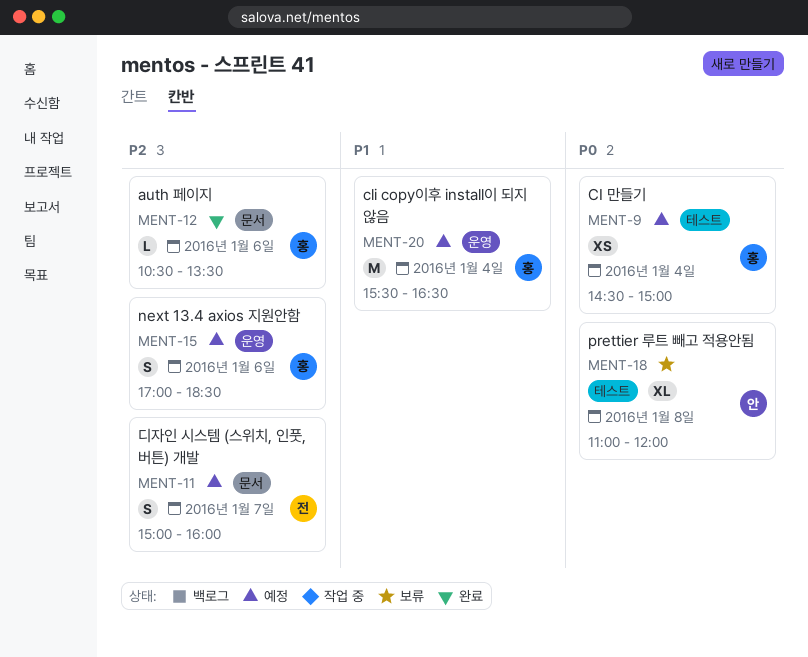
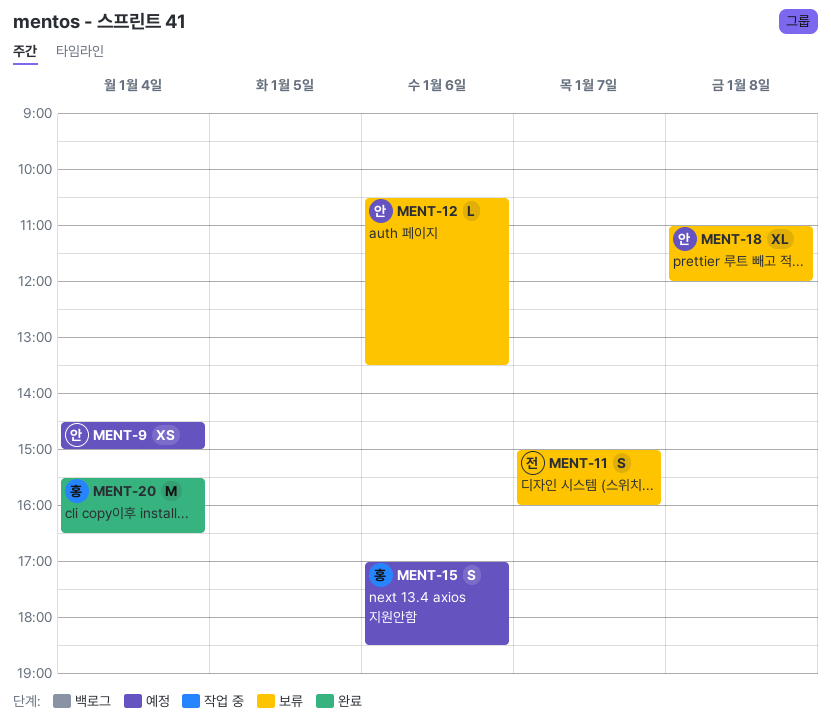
MENT-9, owner: 홍 -> 안
MENT-11, status: 예정 -> 보류
MENT-12, status: 완료 -> 보류
MENT-12, owner: 홍 -> 안
MENT-20, status: 예정 -> 완료

